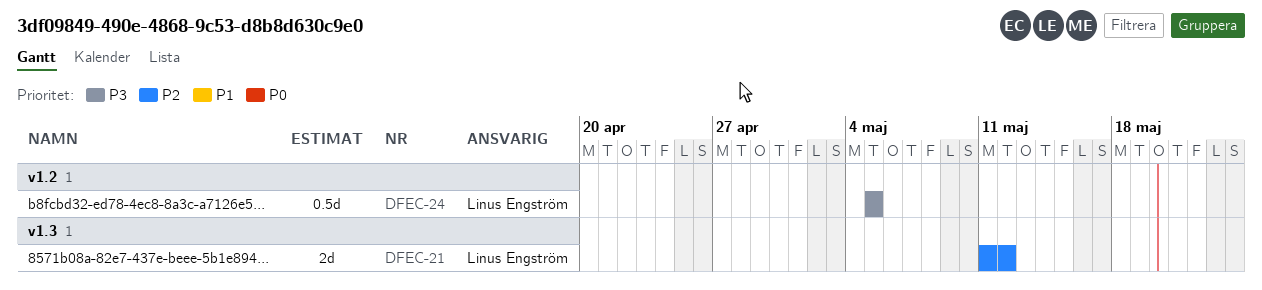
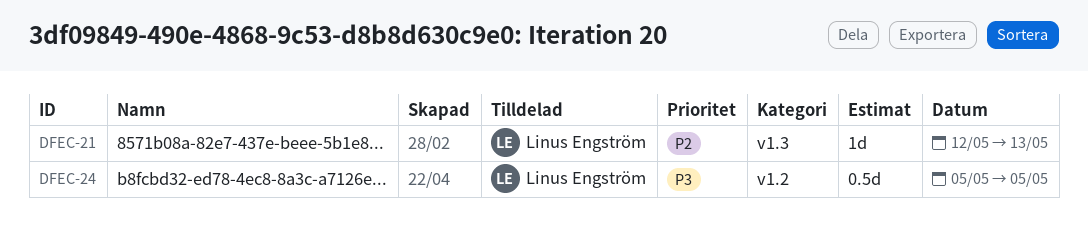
DFEC-21, estimate: 2d -> 1d
DFEC-21, start: May 11 -> May 12
DFEC-21, due: May 12 -> May 13

